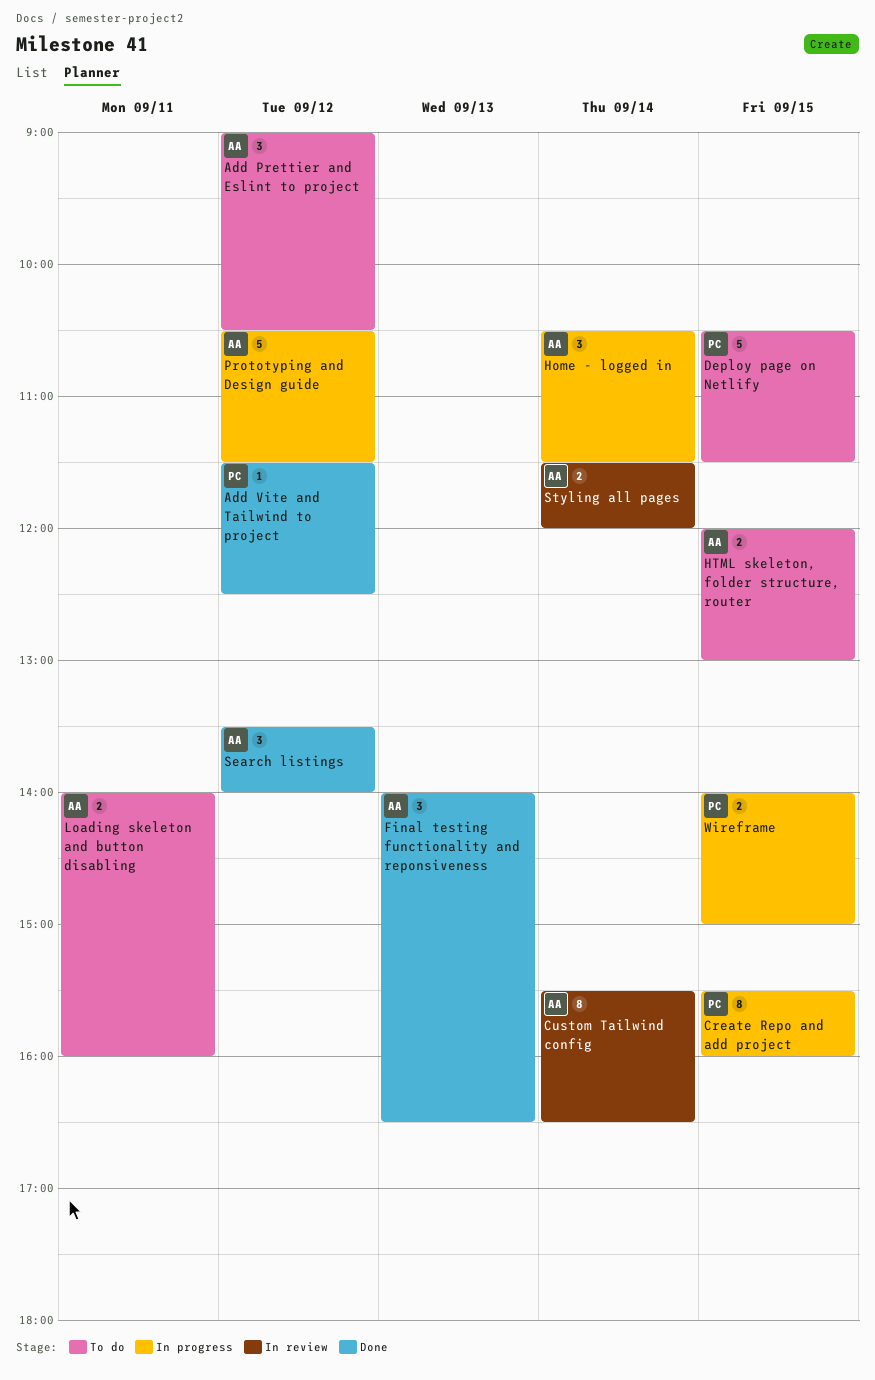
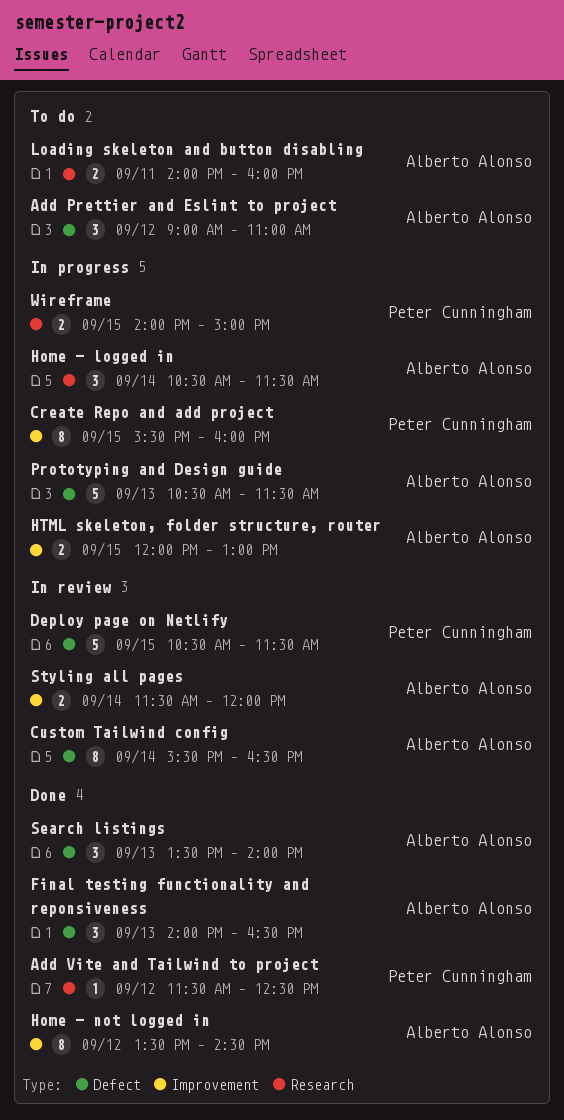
Add Prettier and Eslint to project, ends: 10:30 -> 11:00
Deploy page on Netlify, status: To do -> In review
Home - not logged in: none -> present
HTML skeleton, folder structure, router, status: To do -> In progress
Prototyping and Design guide, day: Sep 12 -> Sep 13
Search listings, day: Sep 12 -> Sep 13

